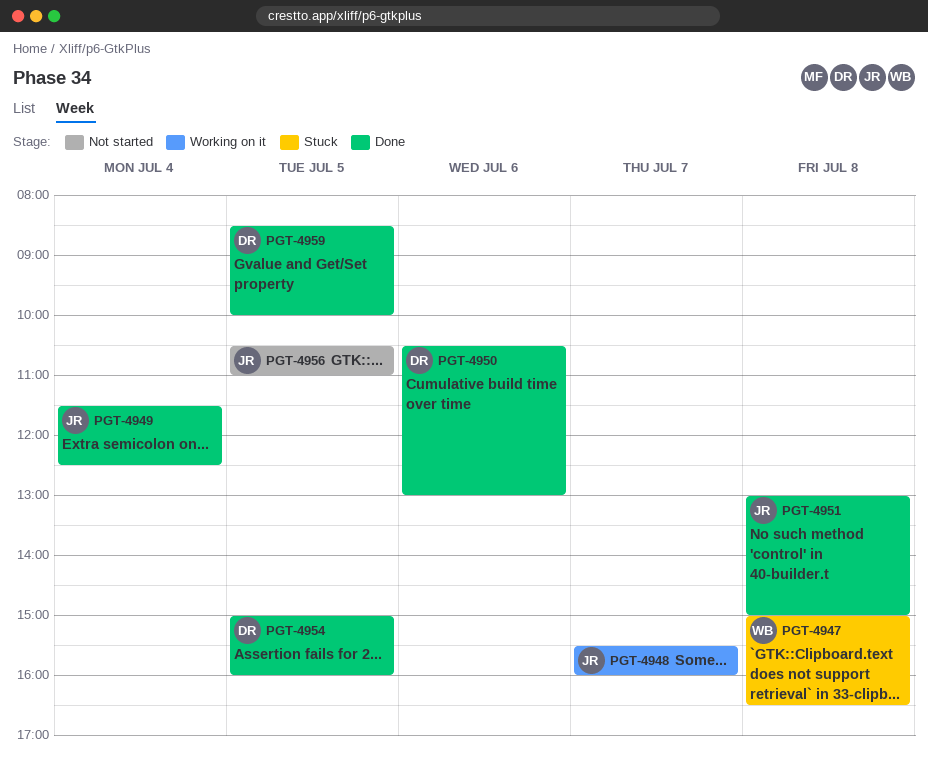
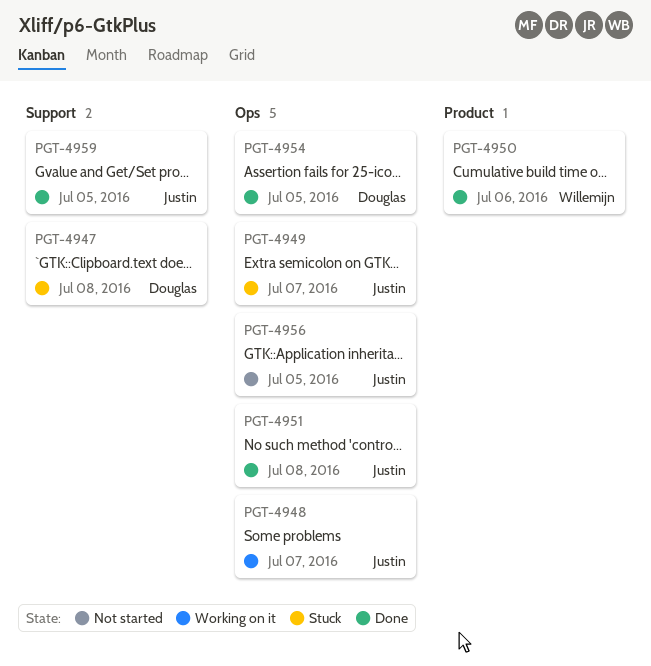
PGT-4947, owner: Willemijn -> Douglas
PGT-4949, status: Done -> Stuck
PGT-4949, day: Jul 4 -> Jul 7
PGT-4950, owner: Douglas -> Willemijn
PGT-4959, owner: Douglas -> Justin

